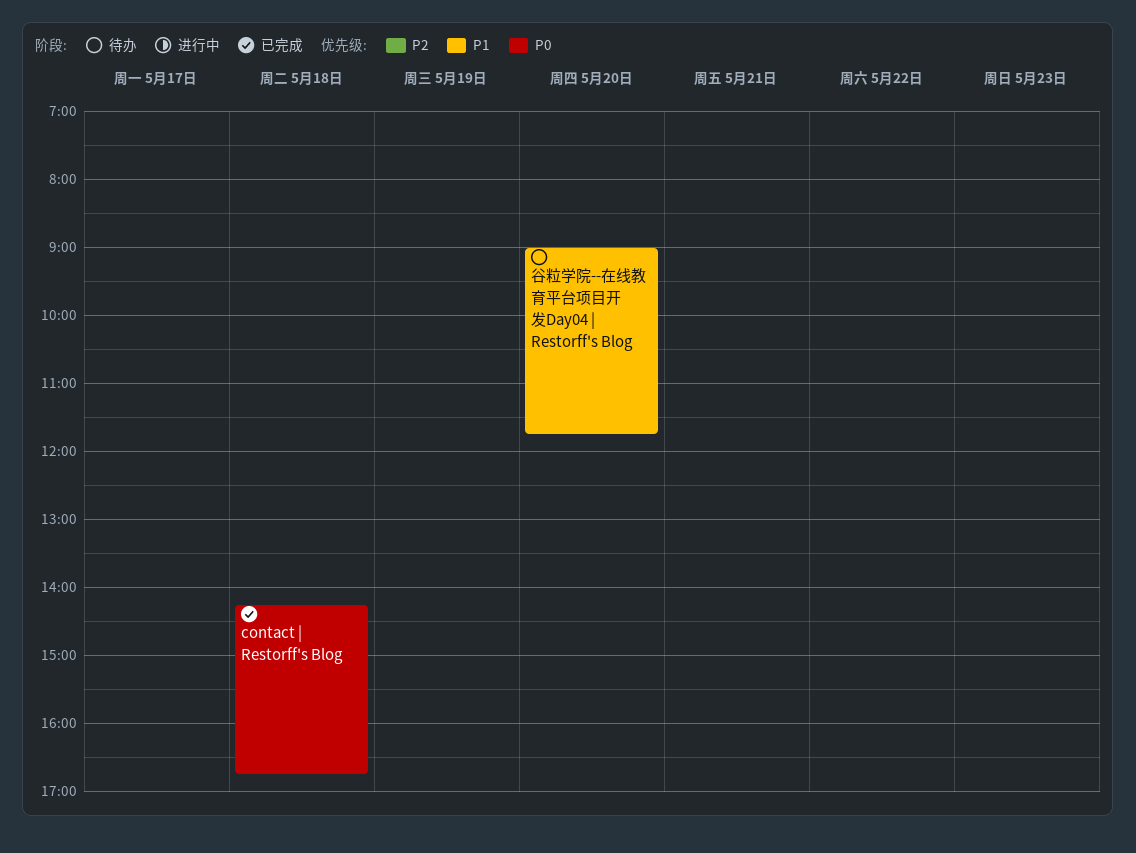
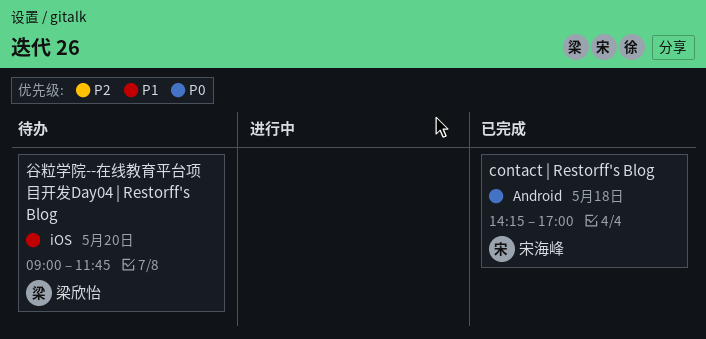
contact | Restorff's Blog, ends: 16:45 -> 17:00

